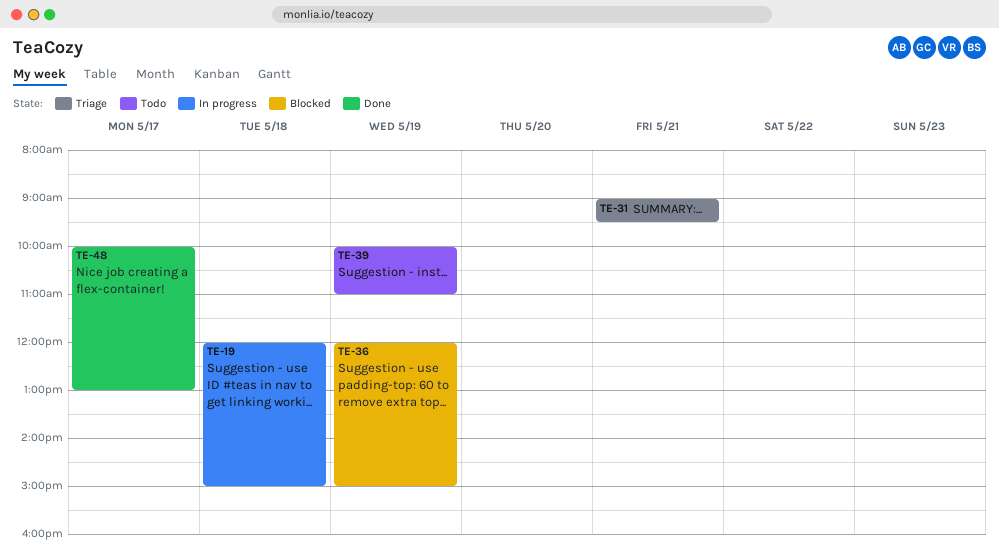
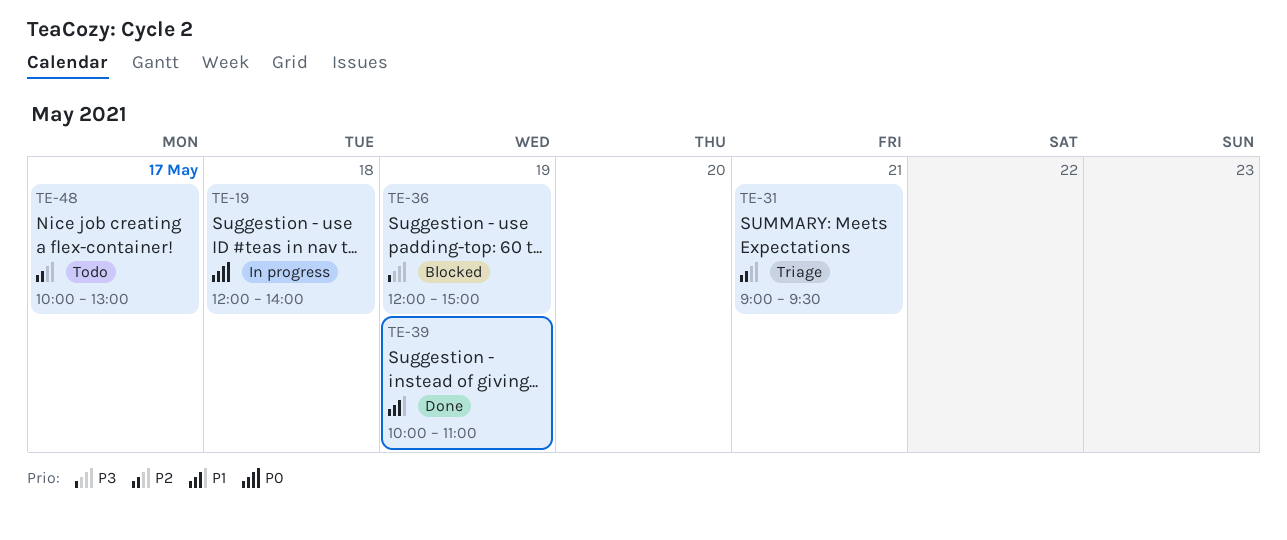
TE-19, ends: 15:00 -> 14:00
TE-39, status: Todo -> Done
TE-48, status: Done -> Todo

